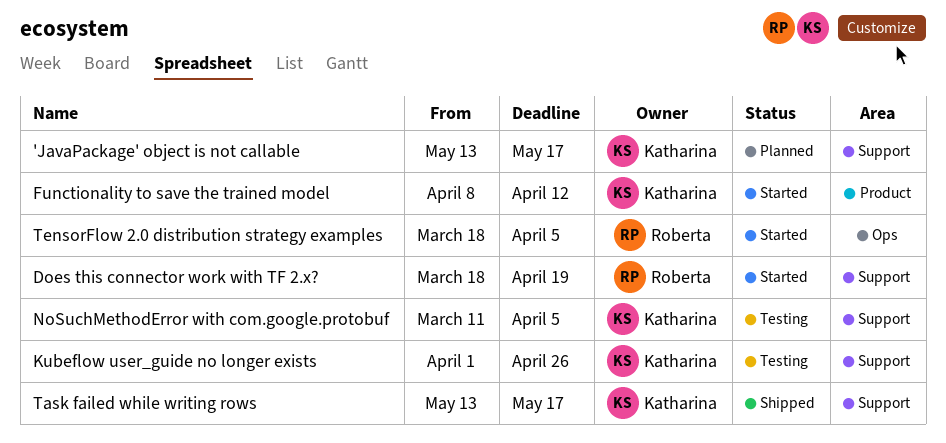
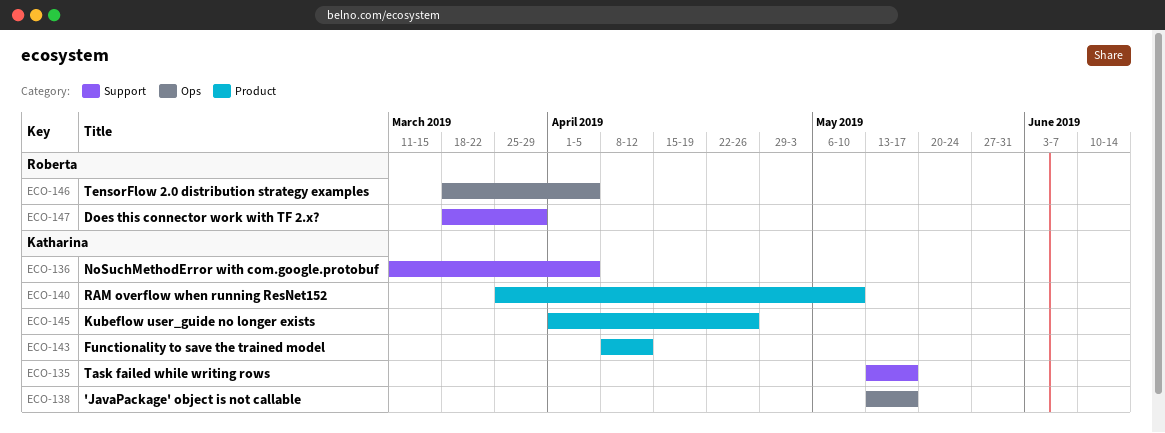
'JavaPackage' object is not callable, label: Support -> Ops
Does this connector work with TF 2.x?, due: Apr 19 -> Mar 29
Kubeflow user_guide no longer exists, label: Support -> Product
RAM overflow when running ResNet152: none -> present

